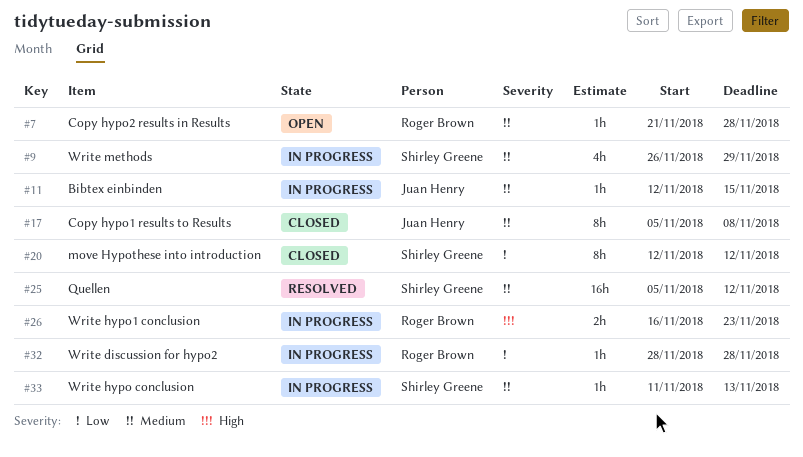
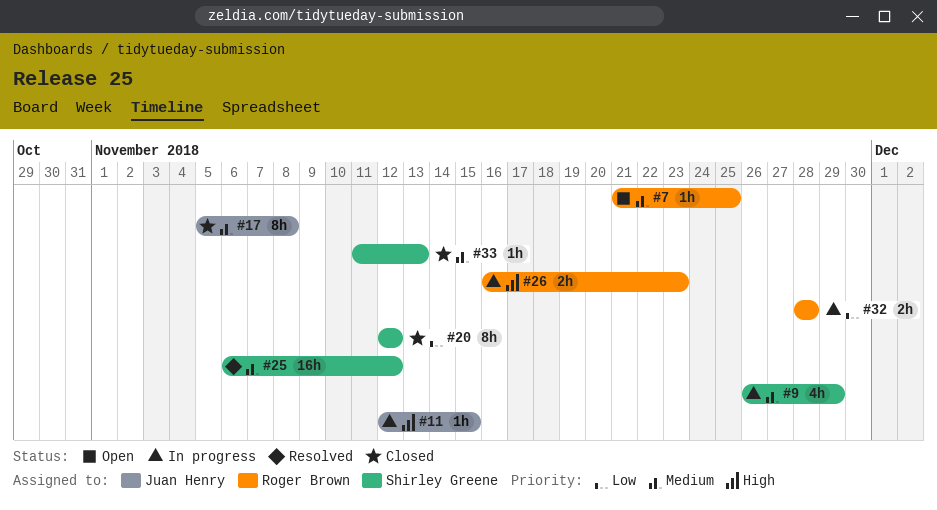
#7, due: Nov 28 -> Nov 25
#11, priority: Medium -> High
#25, start: Nov 5 -> Nov 6
#32, estimate: 1h -> 2h
#33, status: In progress -> Closed

